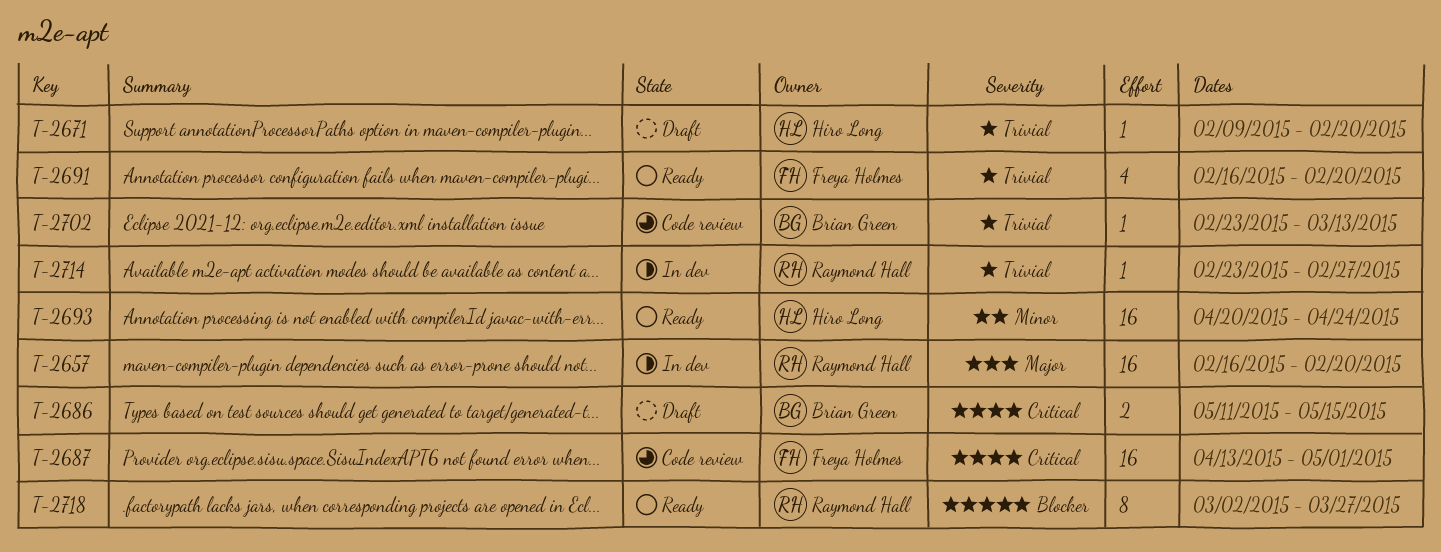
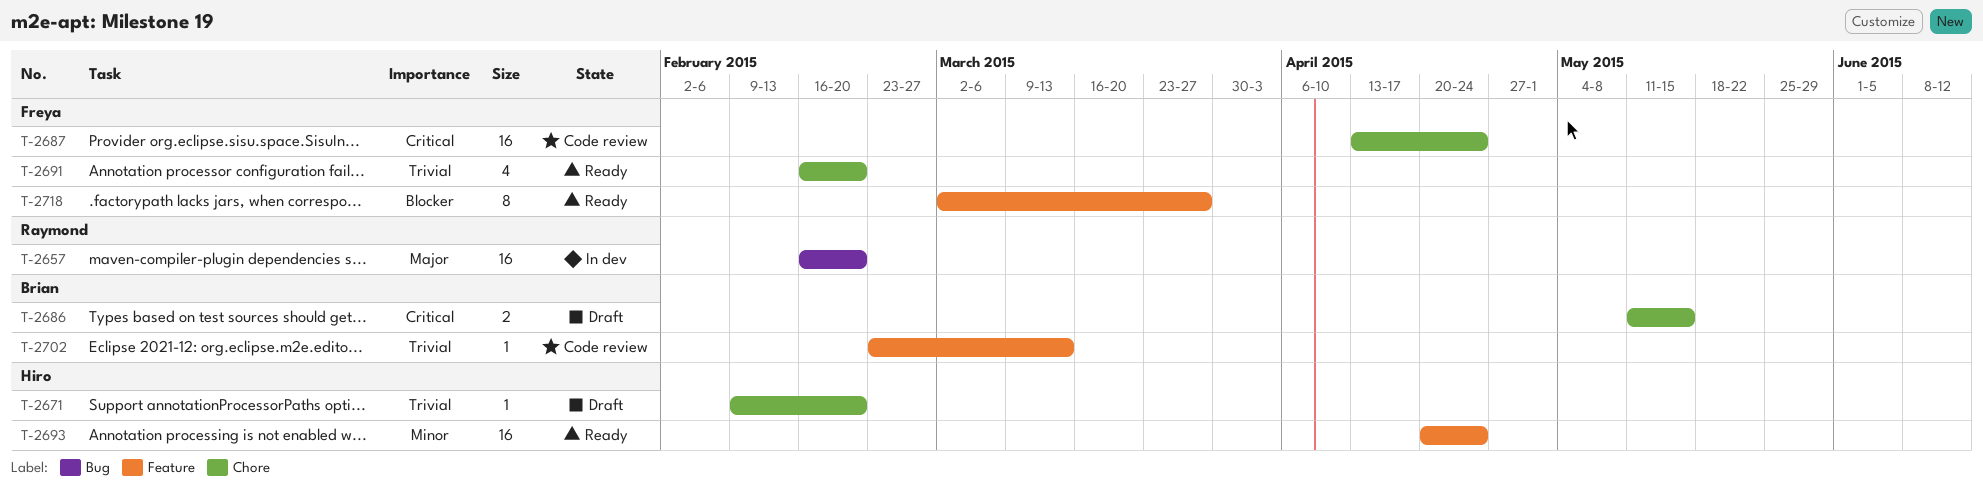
T-2687, due: May 1 -> Apr 24
T-2714: present -> none
T-2718, owner: Raymond Hall -> Freya Holmes

